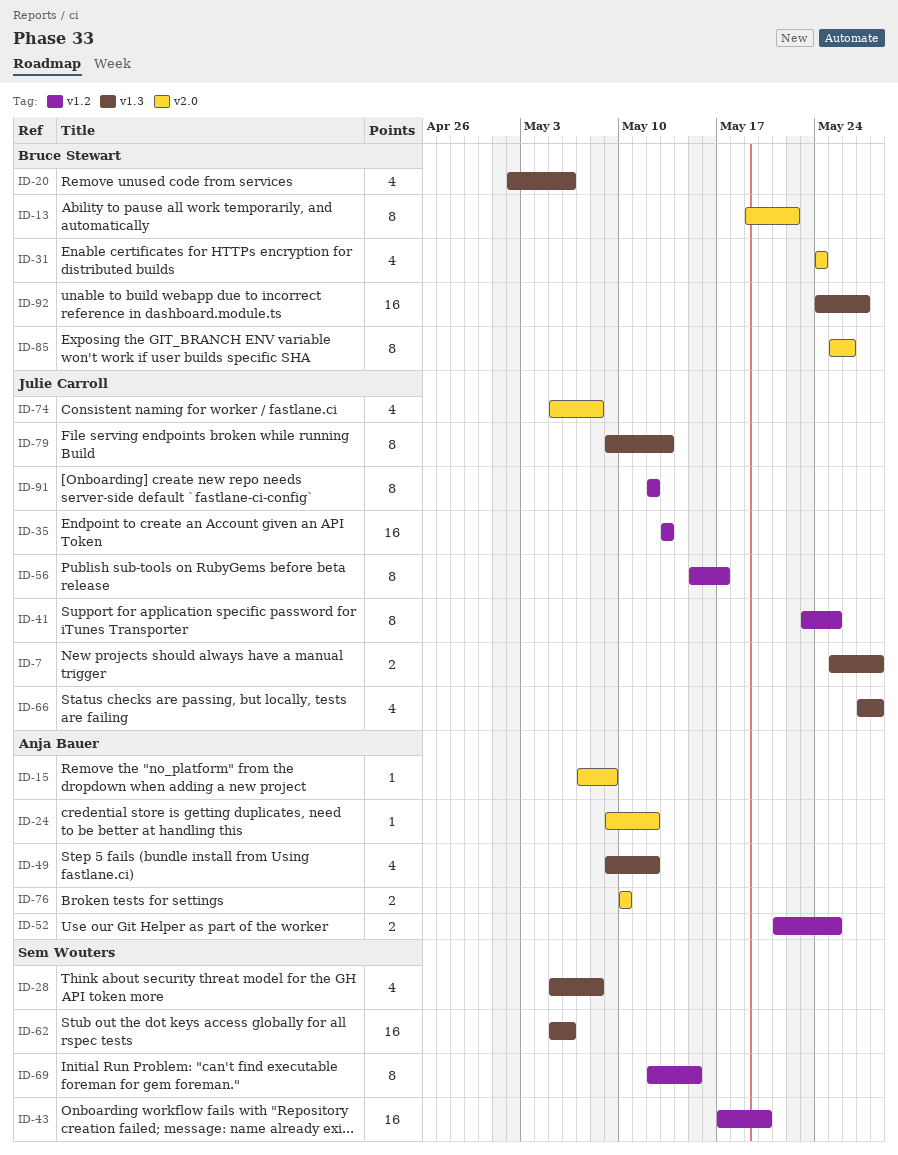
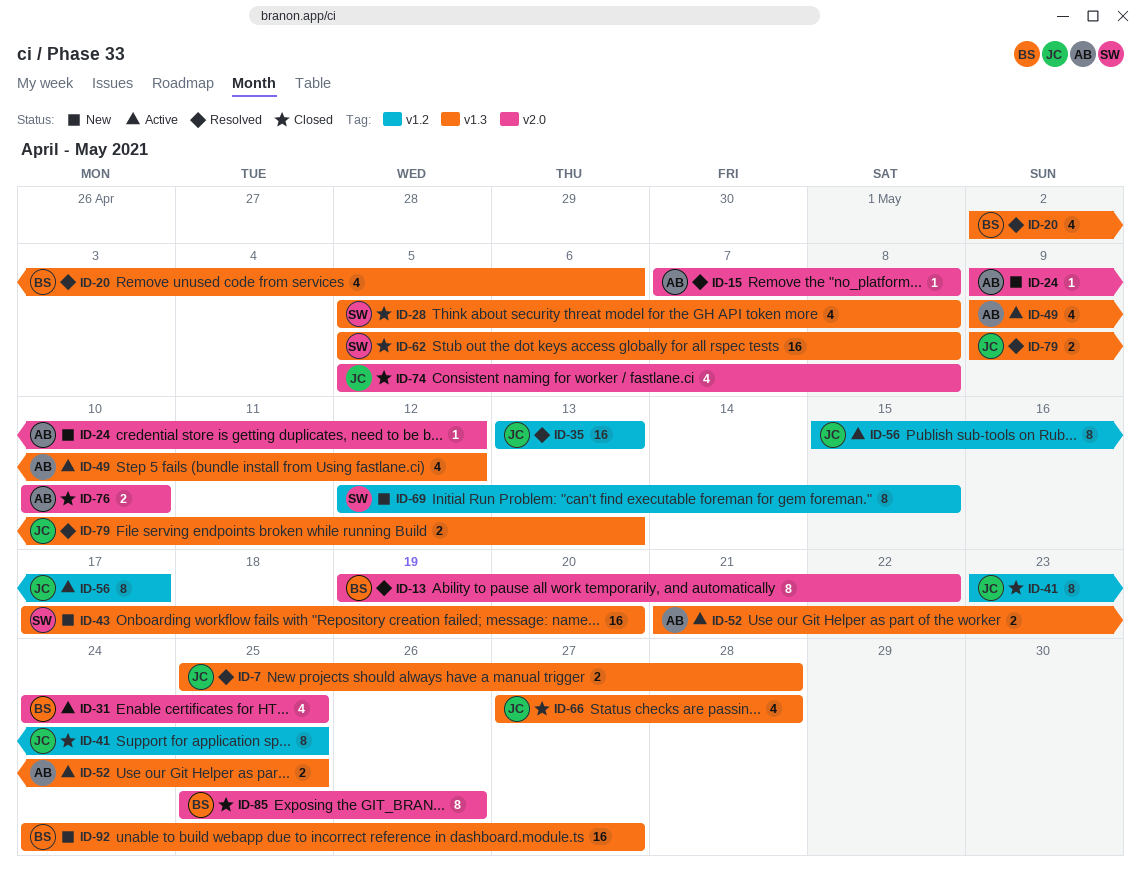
ID-15, due: May 9 -> May 8
ID-31, due: May 24 -> May 25
ID-43, label: v1.2 -> v1.3
ID-52, label: v1.2 -> v1.3
ID-62, due: May 6 -> May 8
ID-79, estimate: 8 -> 2
ID-91: present -> none

